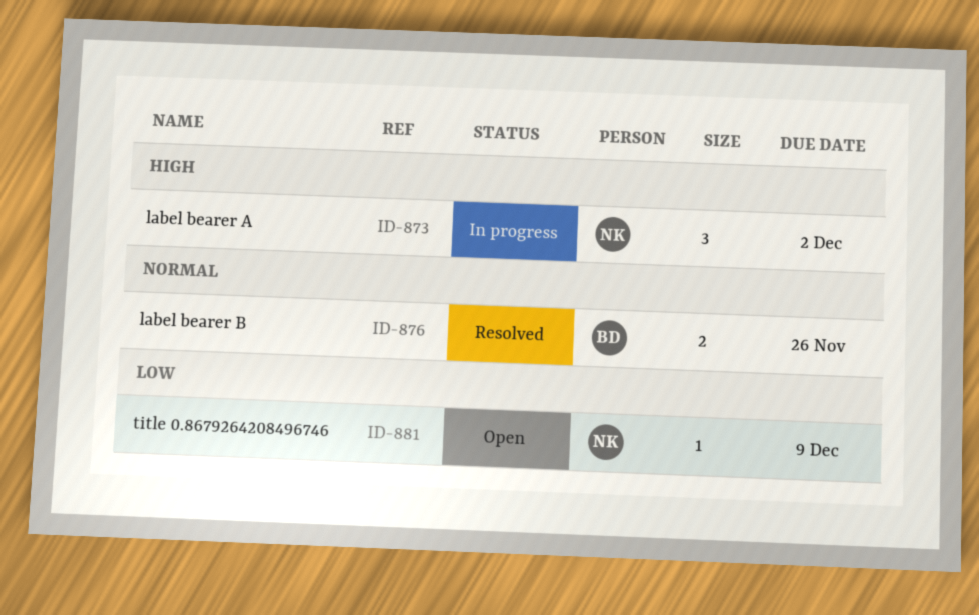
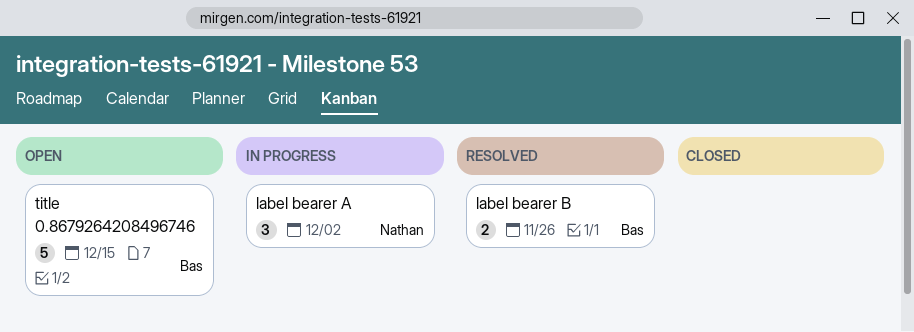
title 0.8679264208496746, owner: Nathan -> Bas
title 0.8679264208496746, estimate: 1 -> 5
title 0.8679264208496746, due: Dec 9 -> Dec 15

